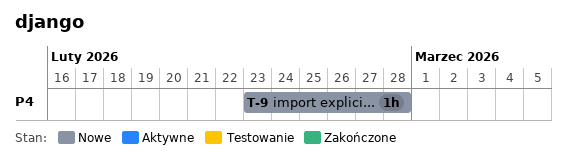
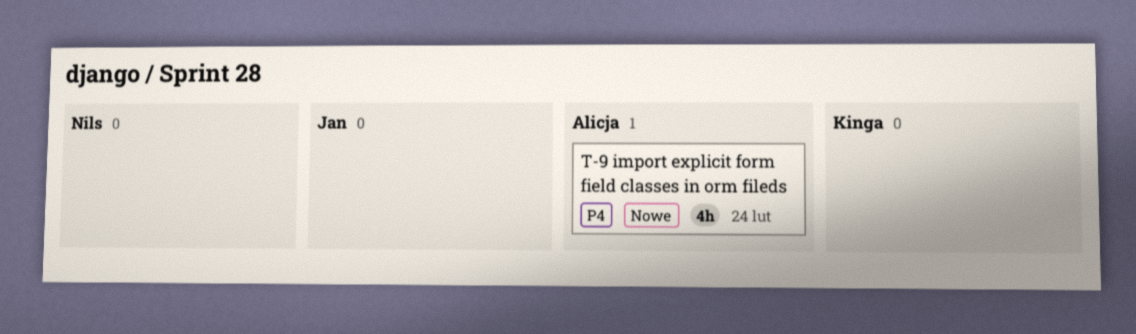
T-9, estimate: 1h -> 4h
T-9, due: Feb 28 -> Feb 24

